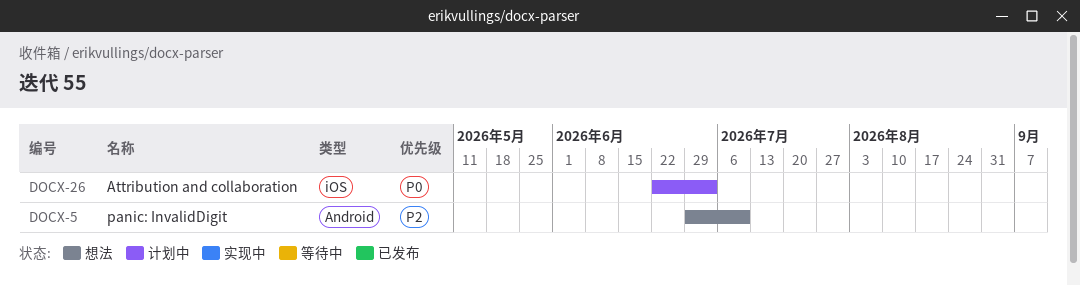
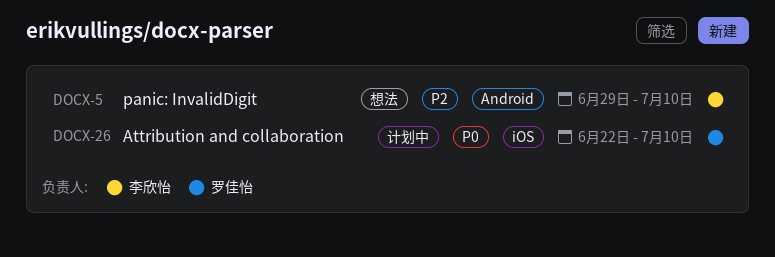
DOCX-26, due: Jul 3 -> Jul 10

